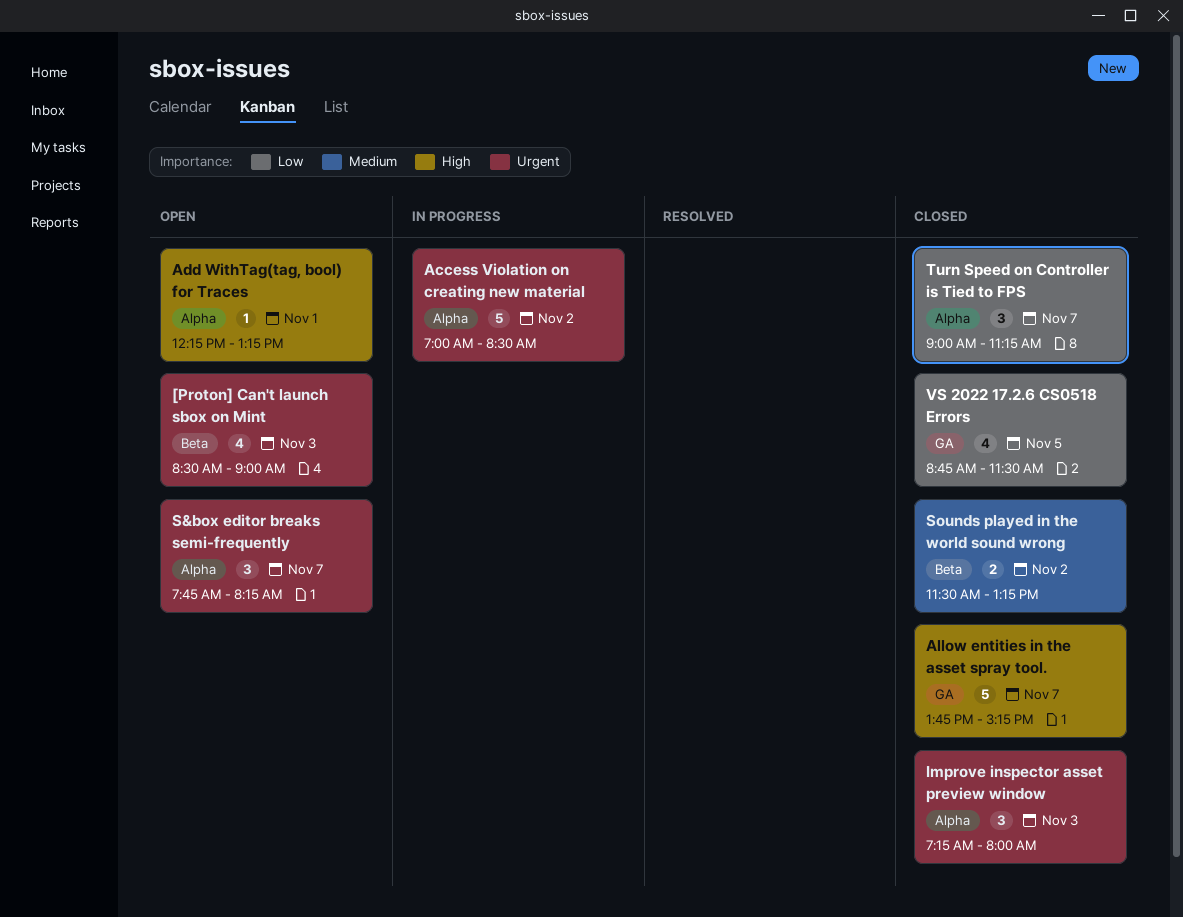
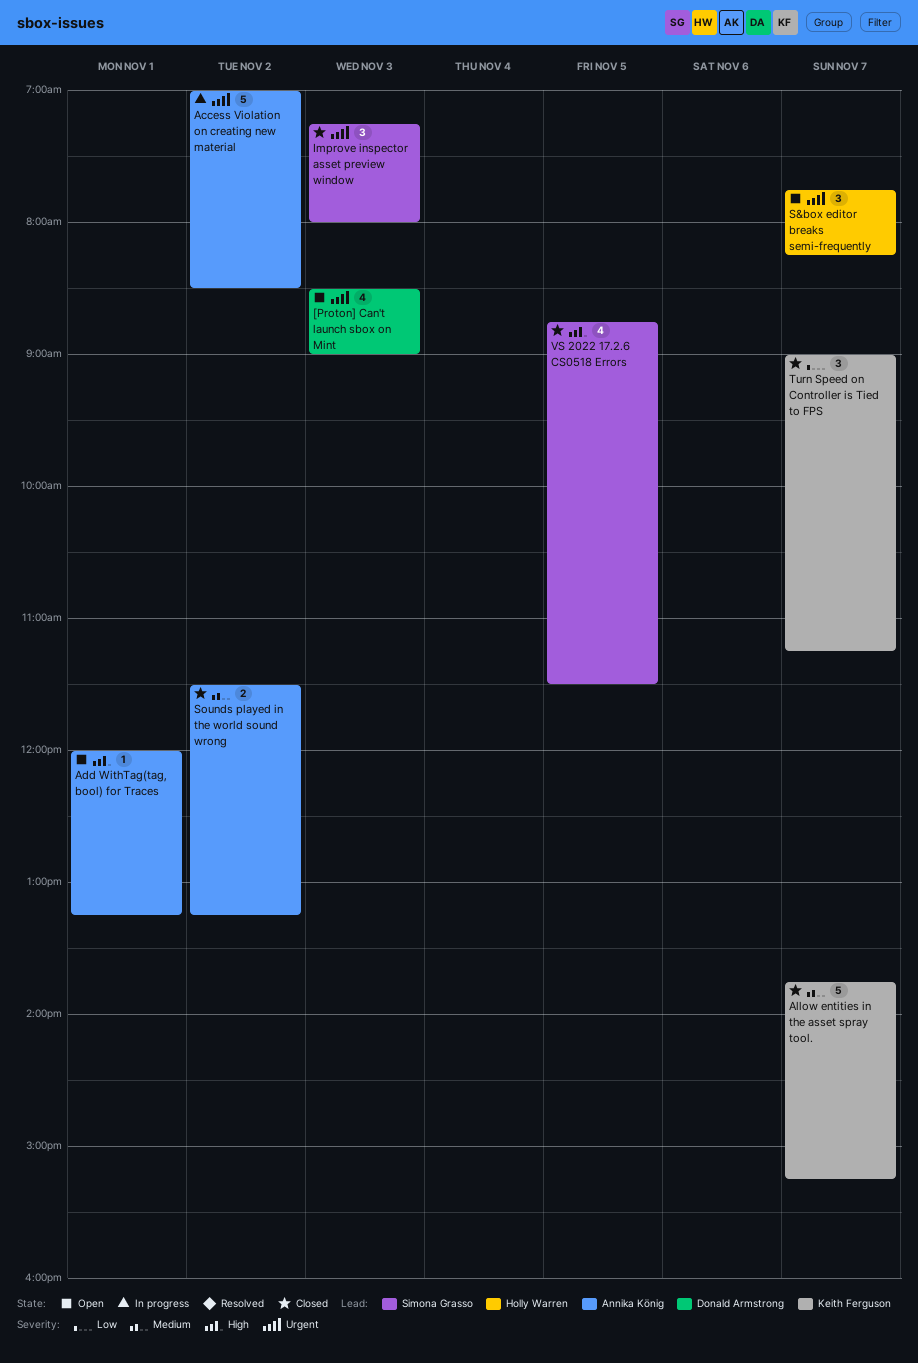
Add WithTag(tag, bool) for Traces, begins: 12:15 -> 12:00
Allow entities in the asset spray tool., priority: High -> Medium
VS 2022 17.2.6 CS0518 Errors, priority: Low -> High

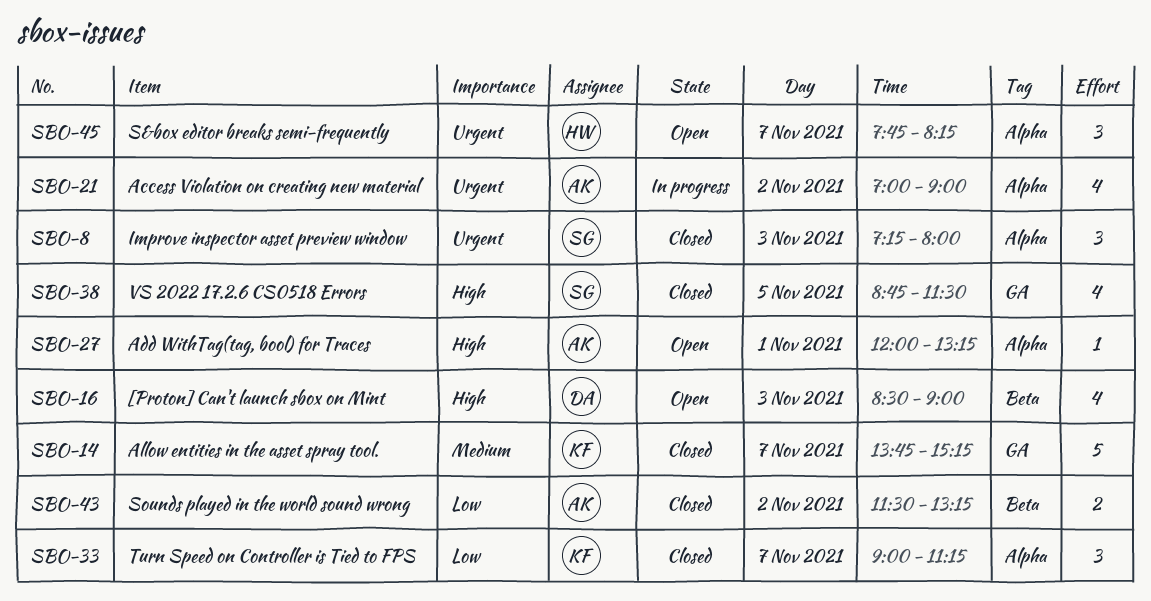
[Proton] Can't launch sbox on Mint, priority: Urgent -> High
Access Violation on creating new material, estimate: 5 -> 4
Access Violation on creating new material, ends: 08:30 -> 09:00
Sounds played in the world sound wrong, priority: Medium -> Low

